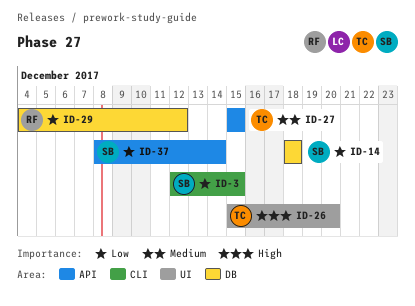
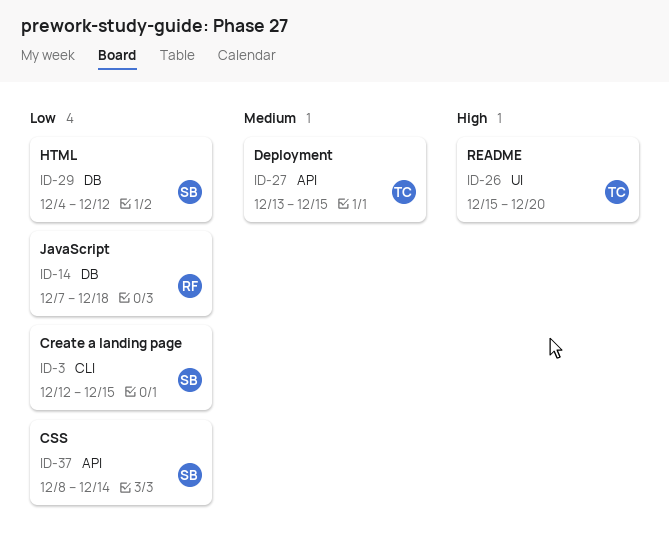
ID-14, owner: SB -> RF
ID-14, start: Dec 18 -> Dec 7
ID-27, start: Dec 15 -> Dec 13
ID-29, owner: RF -> SB

